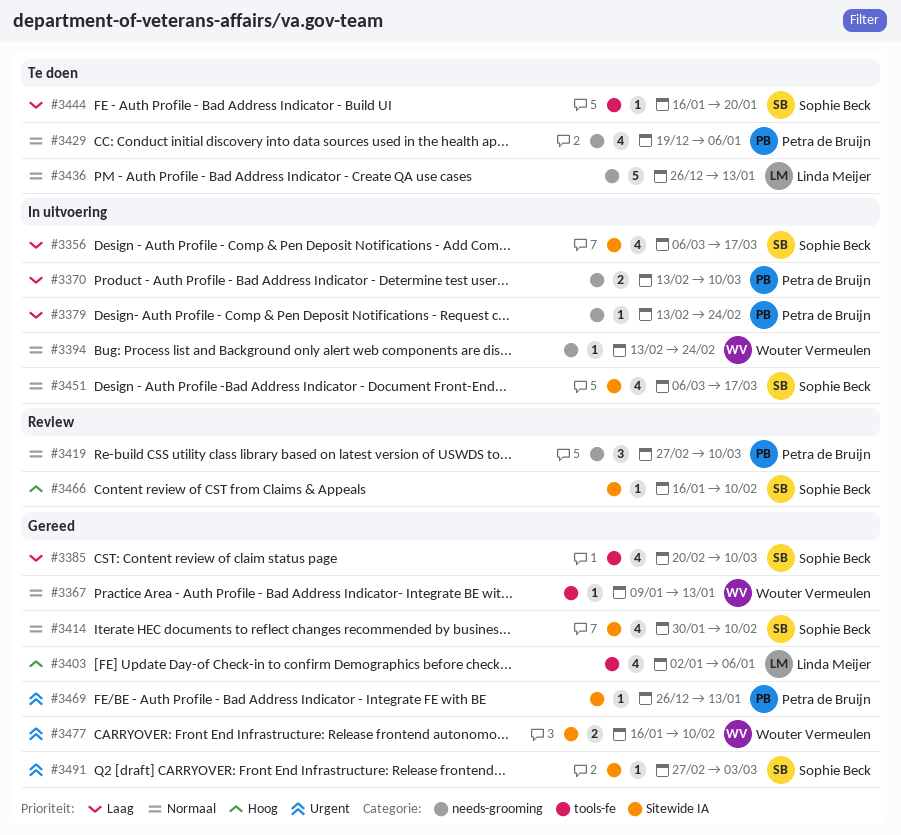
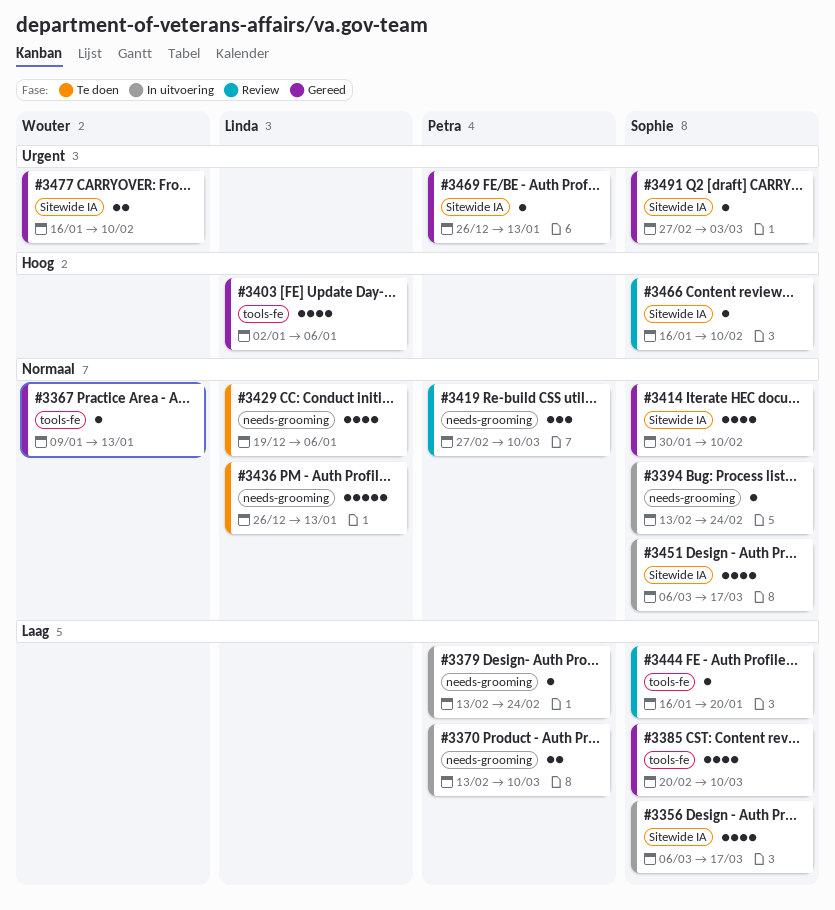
#3394, owner: Wouter Vermeulen -> Sophie Beck
#3429, owner: Petra de Bruijn -> Linda Meijer
#3444, status: Te doen -> Review

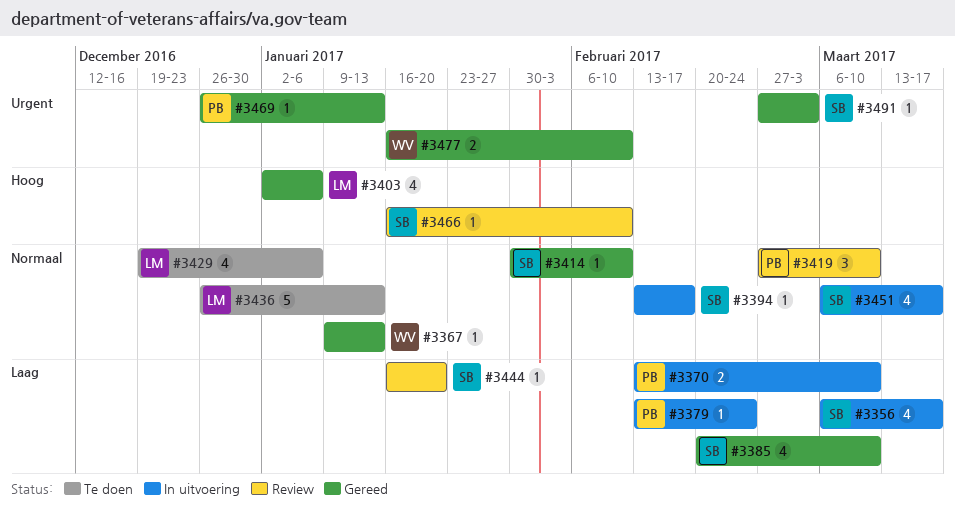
#3394, due: Feb 24 -> Feb 17
#3414, estimate: 4 -> 1

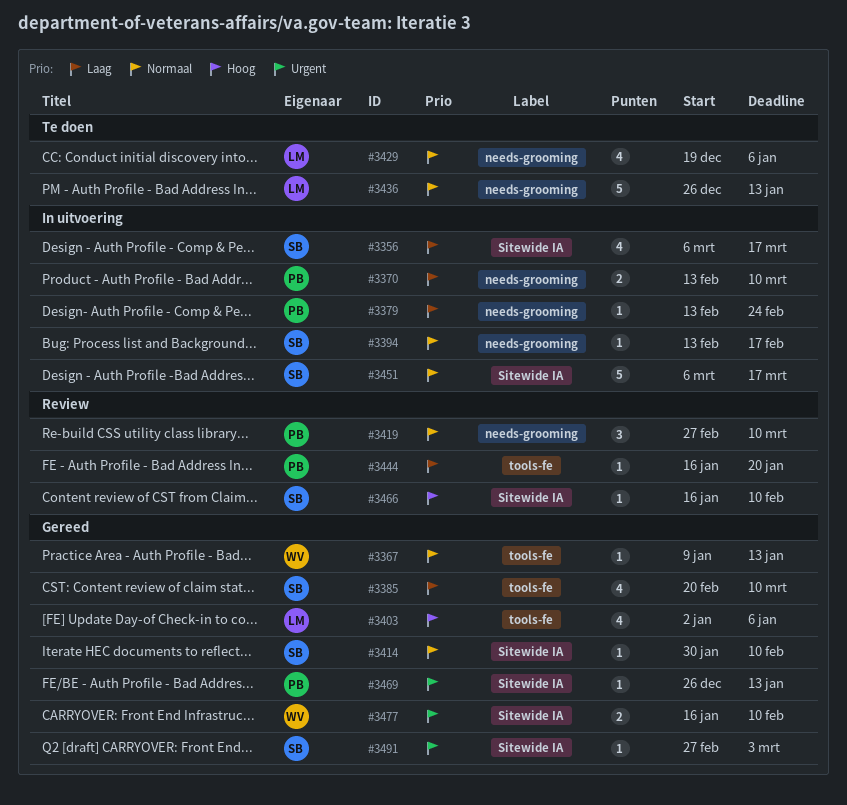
#3444, owner: SB -> PB
#3451, estimate: 4 -> 5

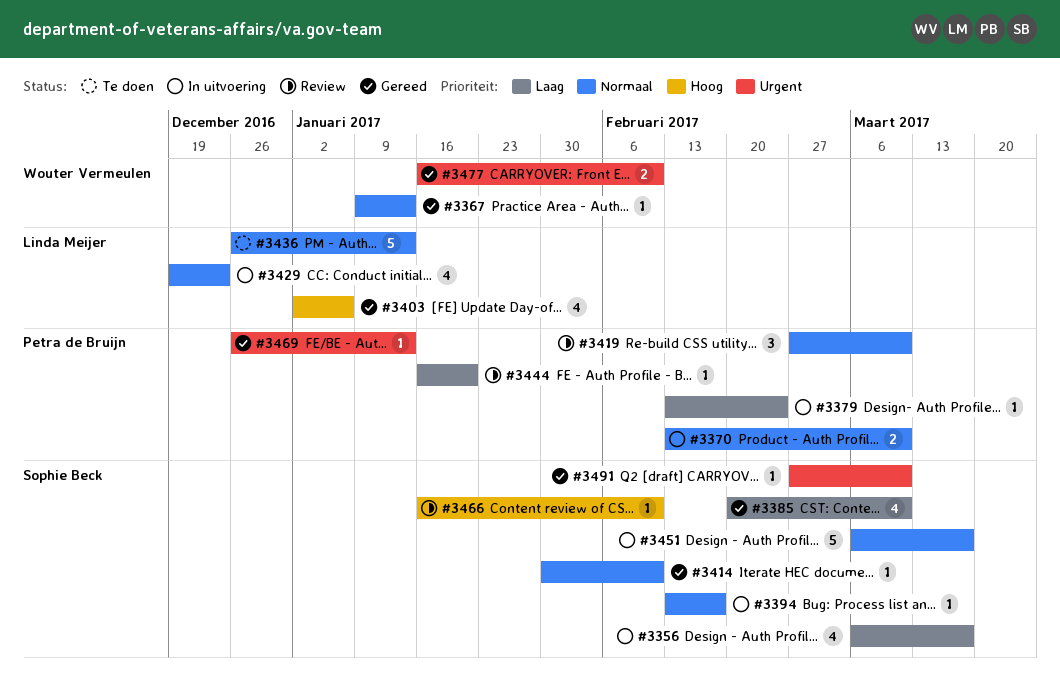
#3370, priority: Laag -> Normaal
#3429, status: Te doen -> In uitvoering
#3429, due: Jan 6 -> Dec 23
#3491, due: Mar 3 -> Mar 10

